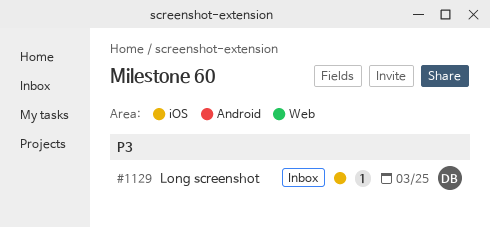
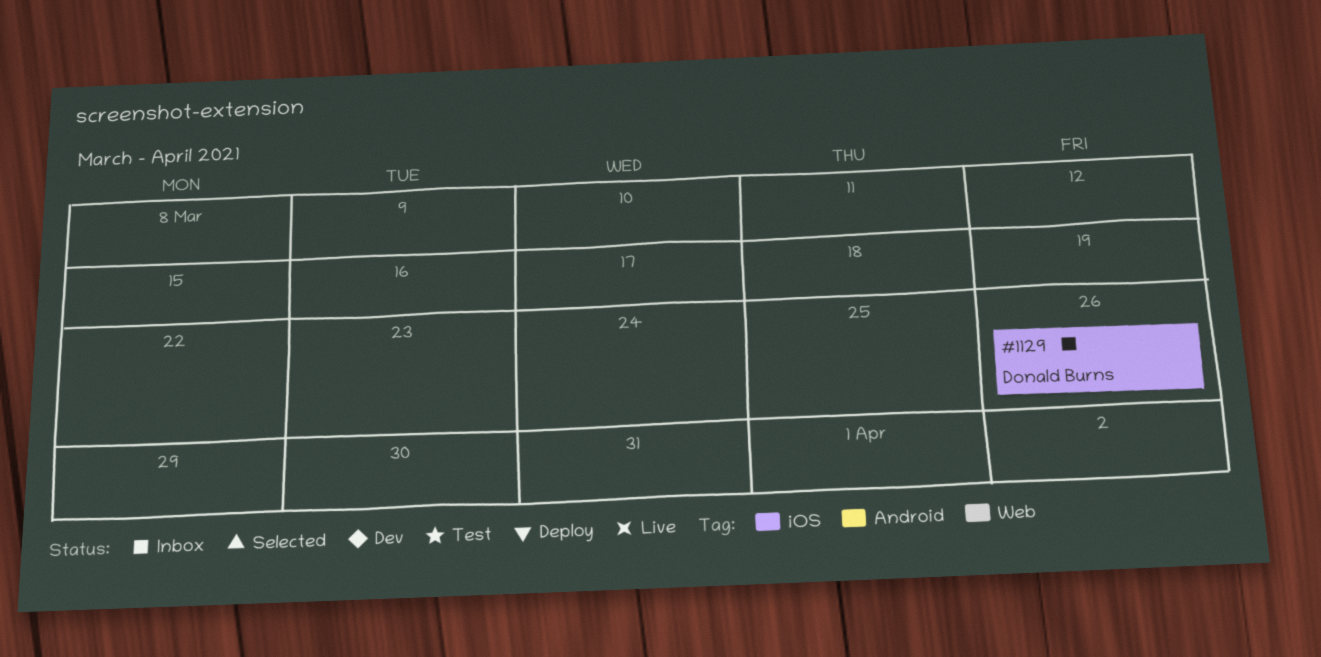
#1129, due: Mar 25 -> Mar 26

